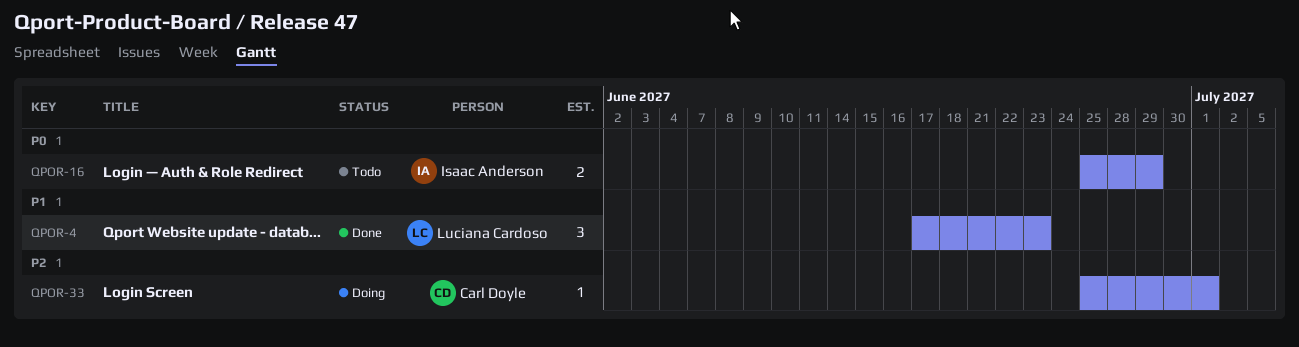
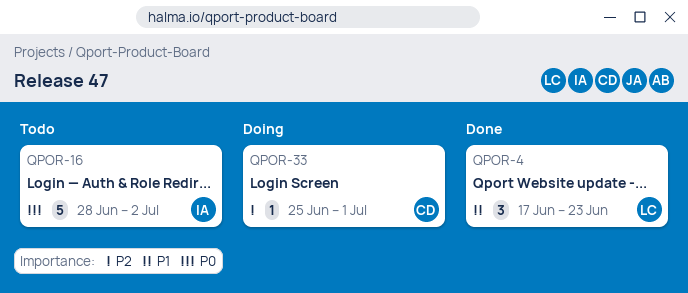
QPOR-16, estimate: 2 -> 5
QPOR-16, start: Jun 25 -> Jun 28
QPOR-16, due: Jun 29 -> Jul 2

